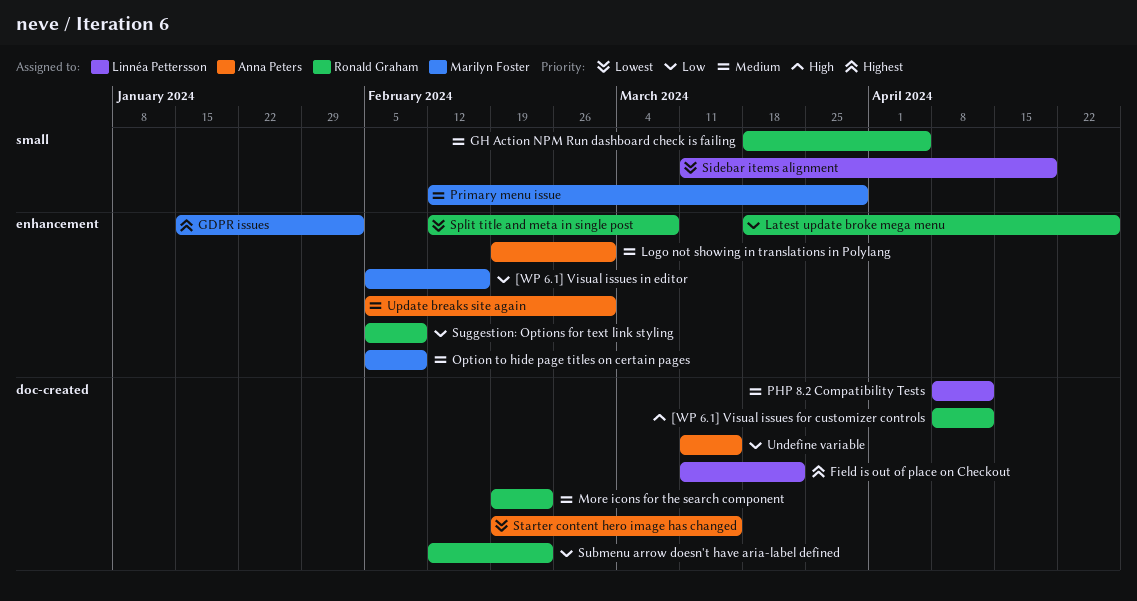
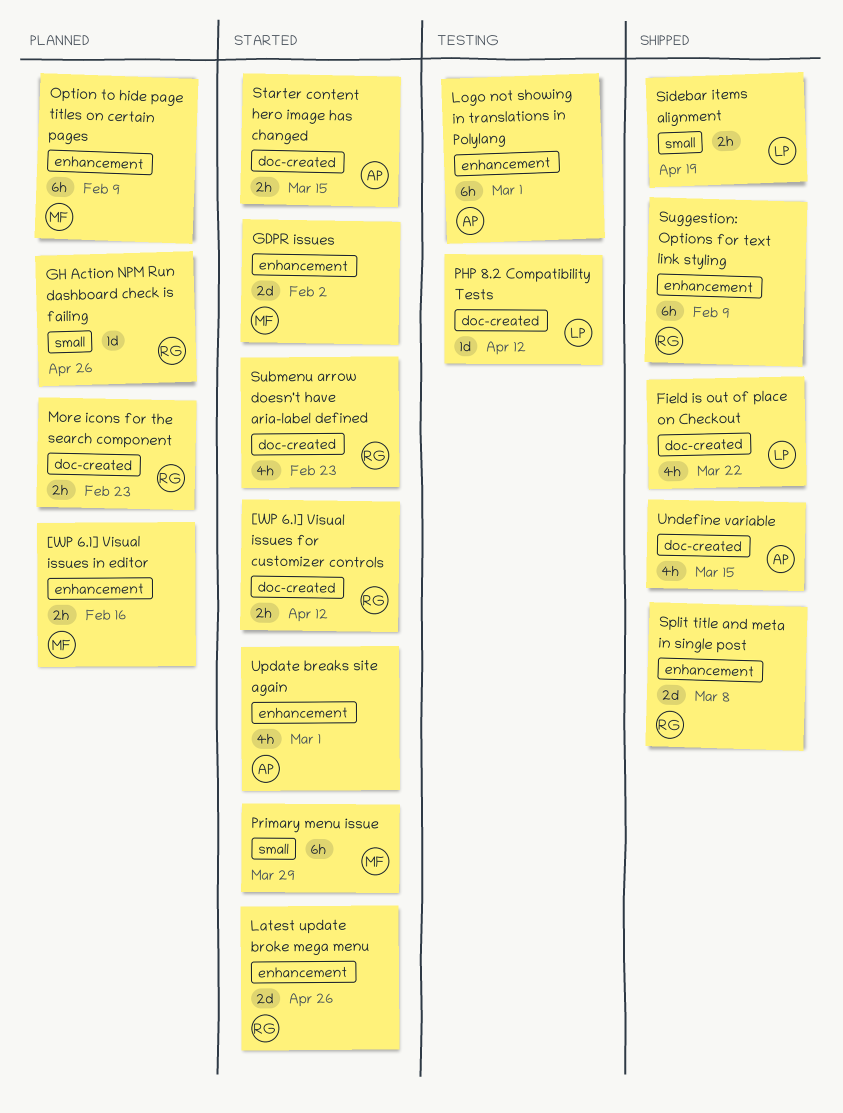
GH Action NPM Run dashboard check is failing, due: Apr 5 -> Apr 26

